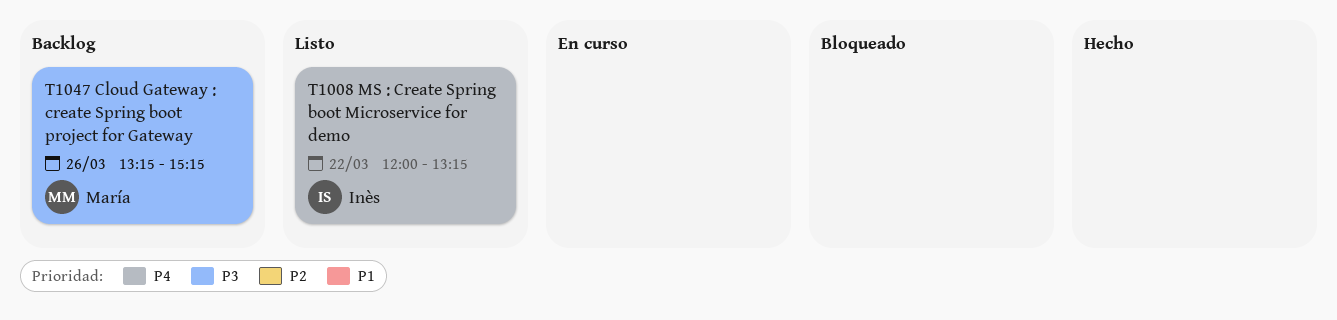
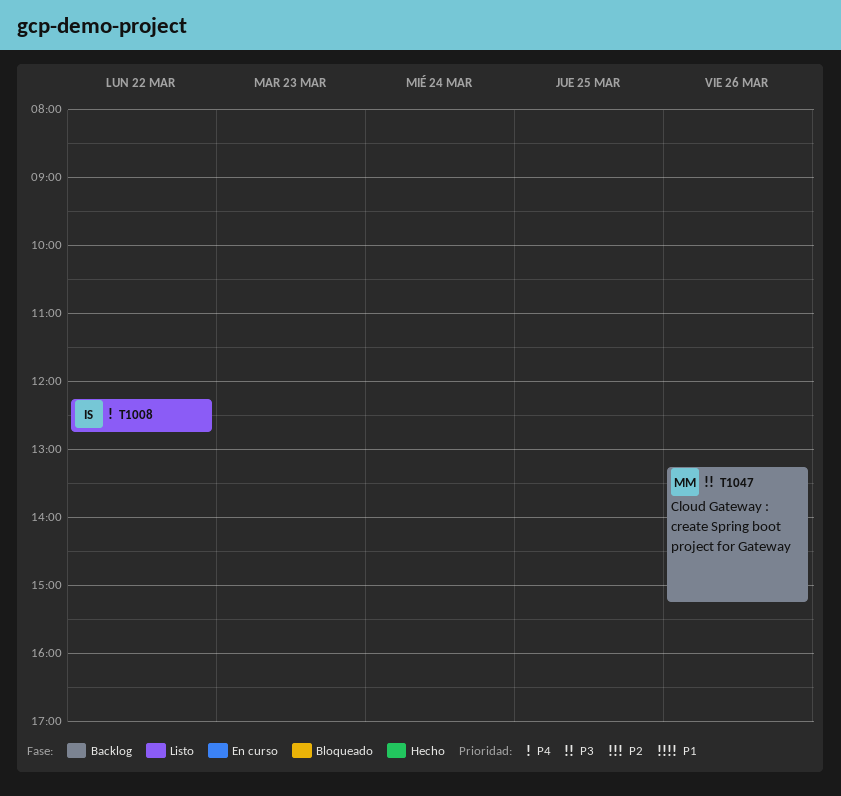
T1008, begins: 12:00 -> 12:15
T1008, ends: 13:15 -> 12:45

